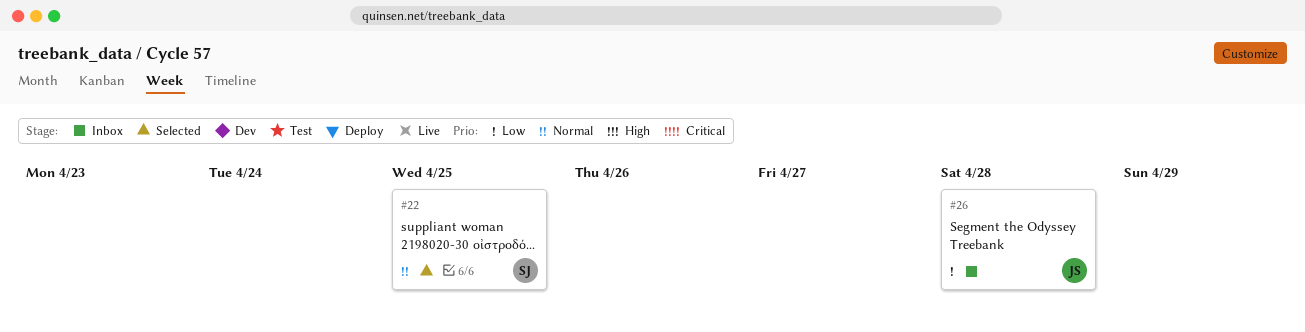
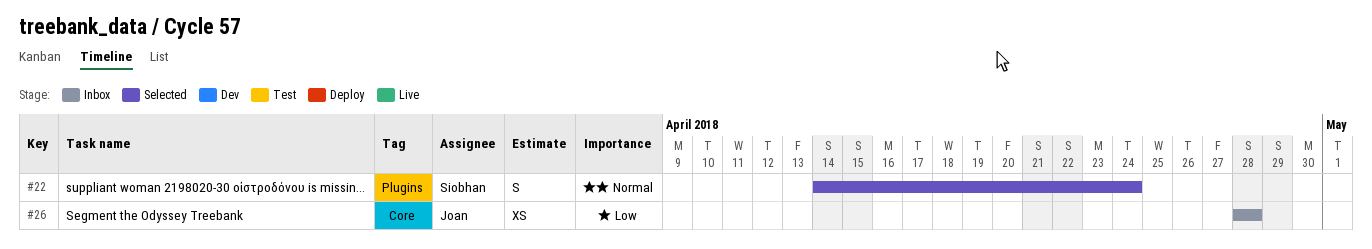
#22, due: Apr 25 -> Apr 24

